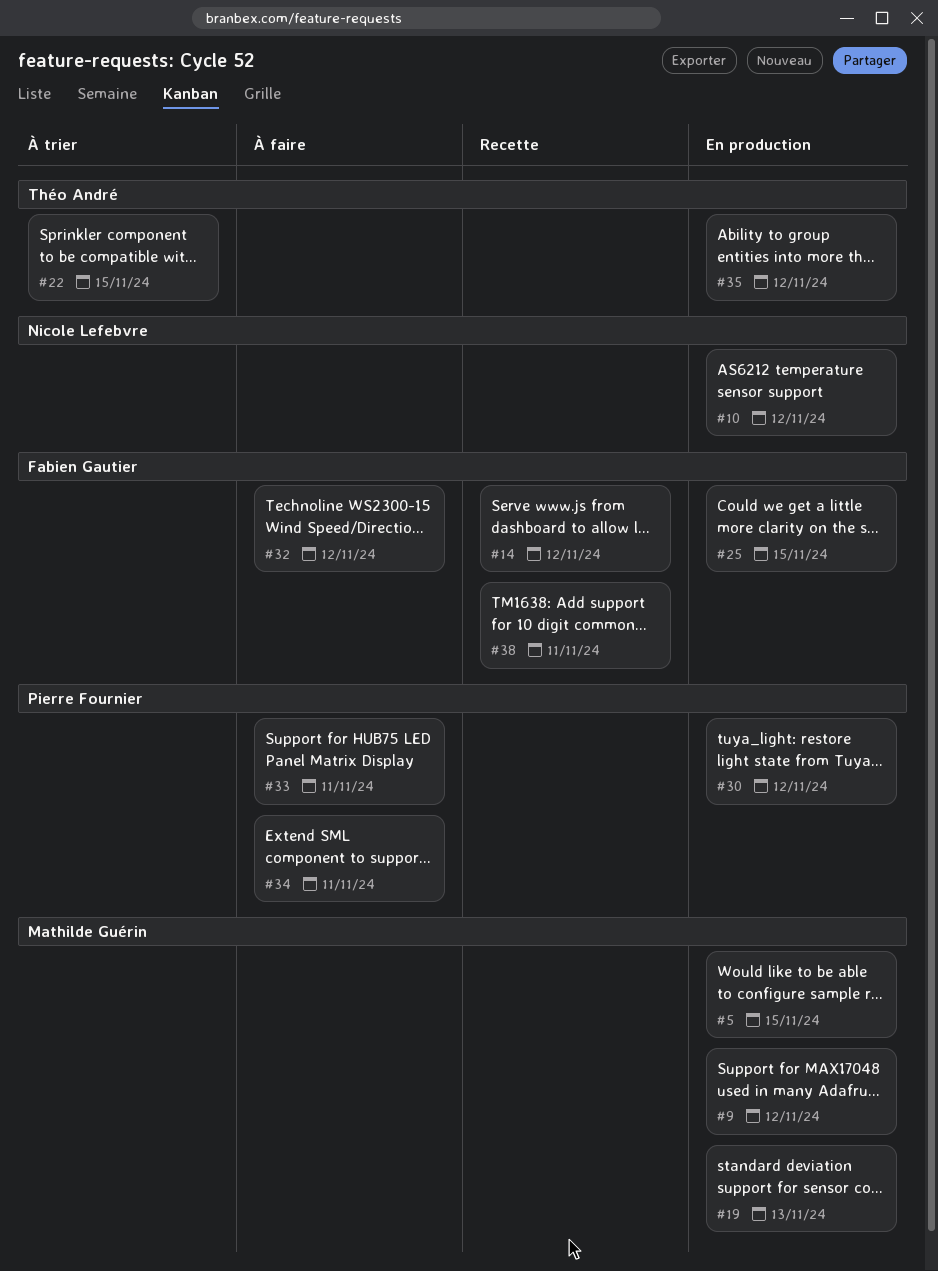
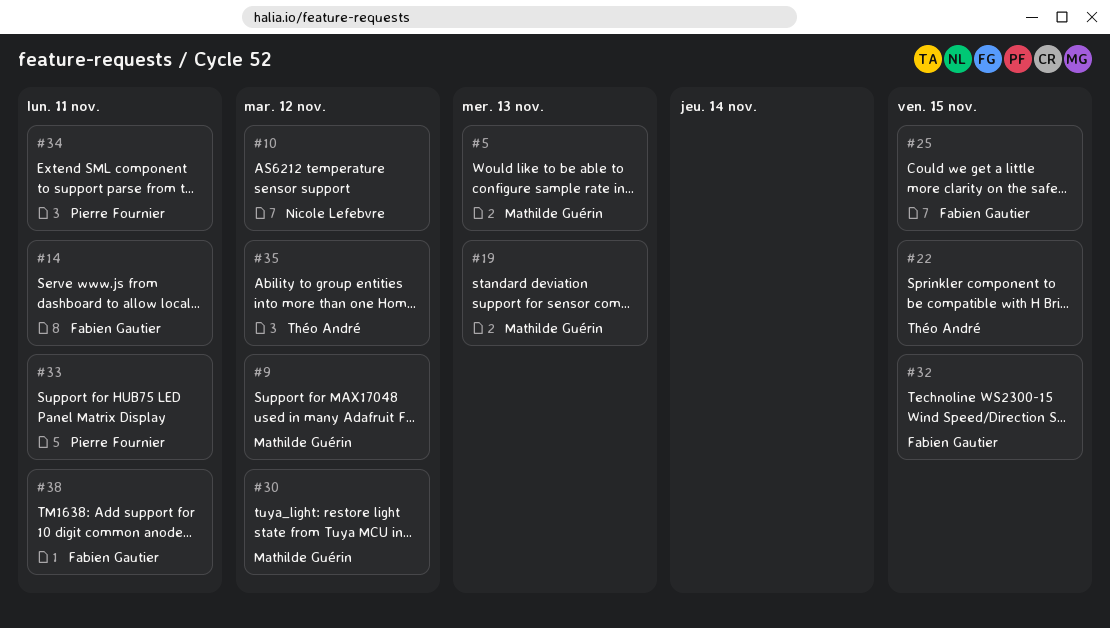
#5, due: Nov 15 -> Nov 13
#14, due: Nov 12 -> Nov 11
#30, owner: Pierre Fournier -> Mathilde Guérin
#32, due: Nov 12 -> Nov 15

